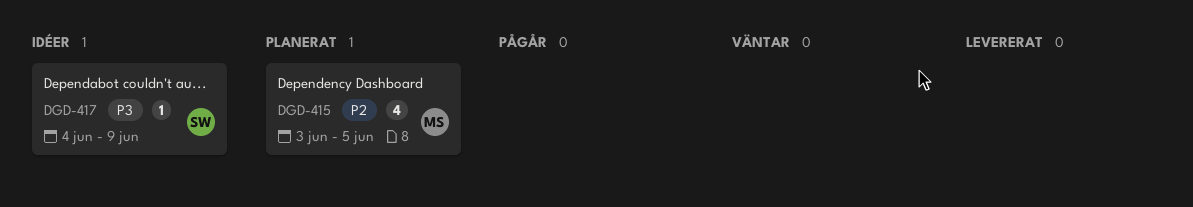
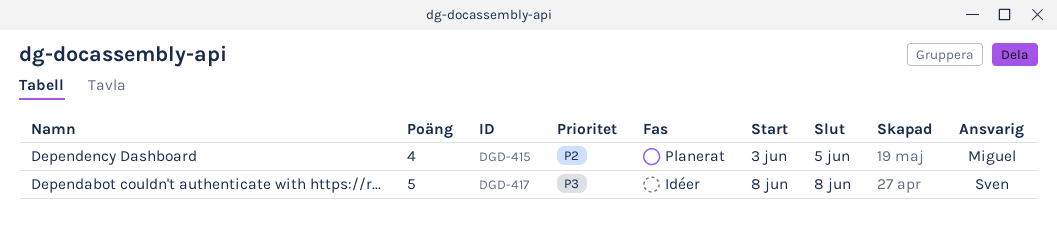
DGD-417, estimate: 1 -> 5
DGD-417, start: Jun 4 -> Jun 8
DGD-417, due: Jun 9 -> Jun 8

